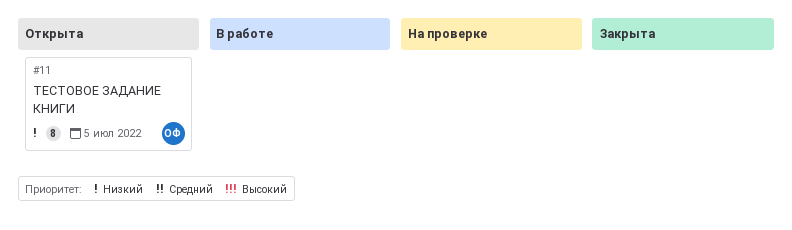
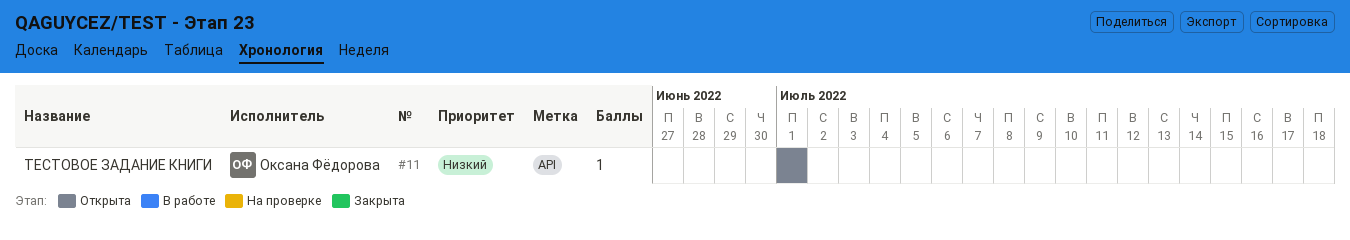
#11, estimate: 8 -> 1
#11, due: Jul 5 -> Jul 1

